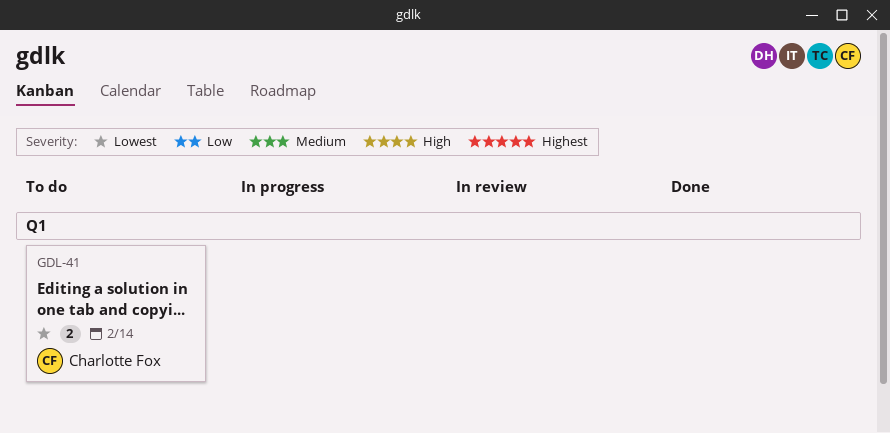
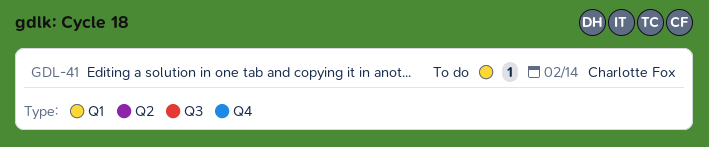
GDL-41, estimate: 2 -> 1

